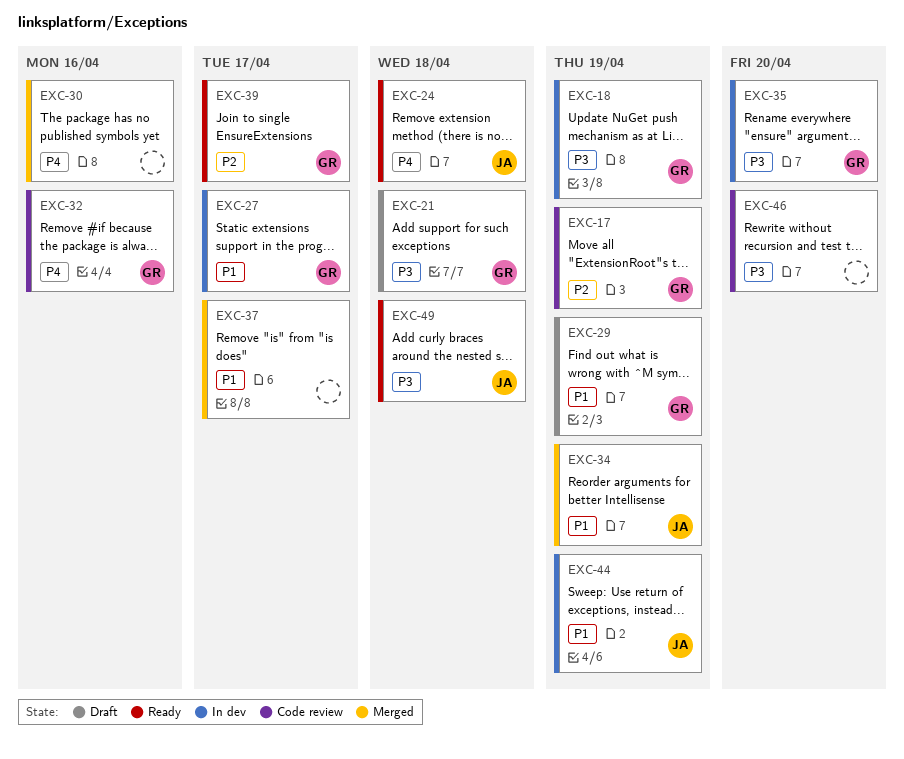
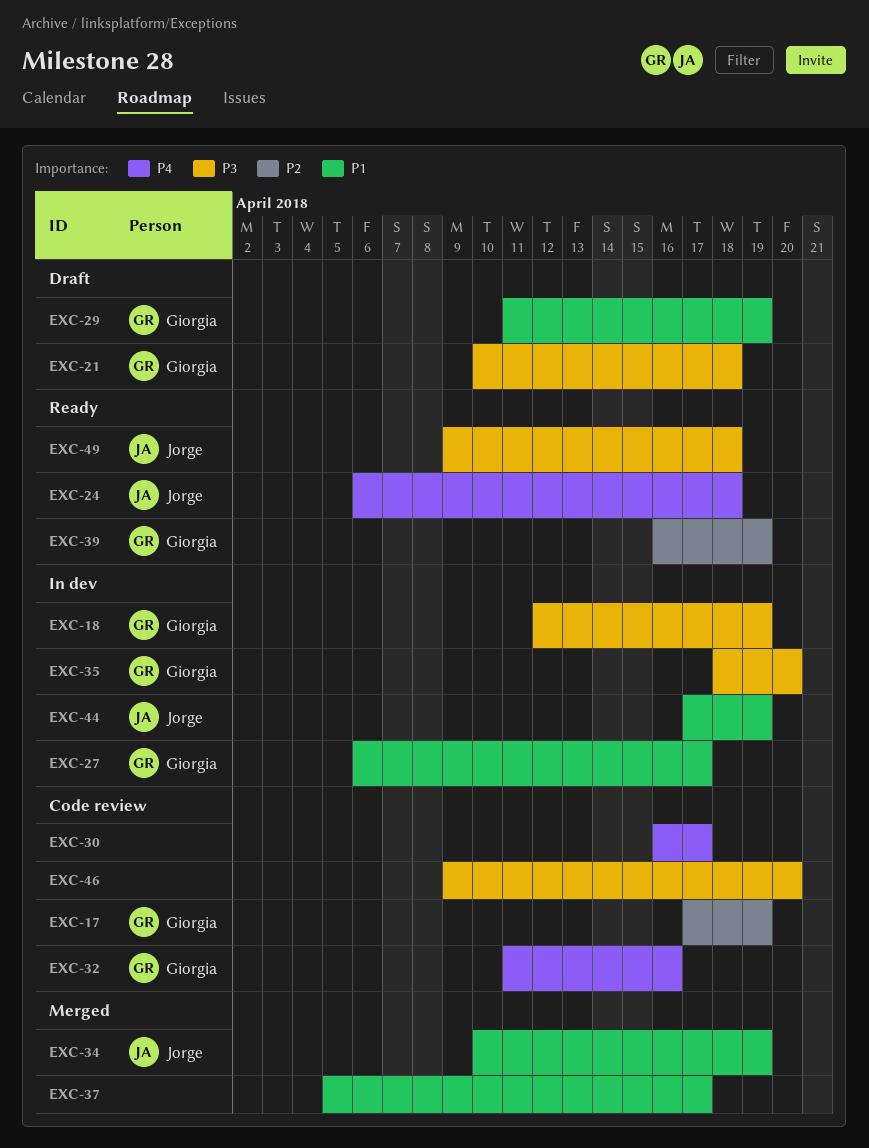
EXC-30, status: Merged -> Code review
EXC-30, due: Apr 16 -> Apr 17
EXC-39, due: Apr 17 -> Apr 19

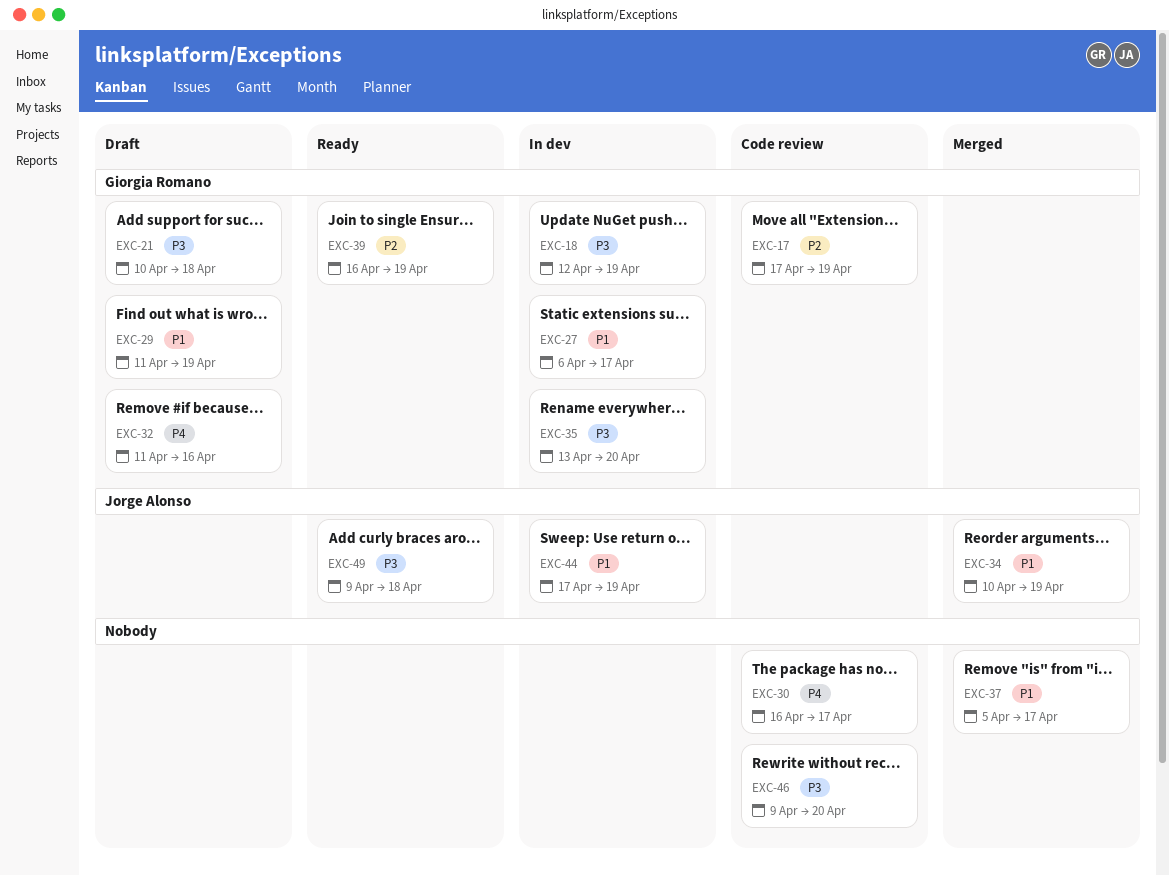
EXC-24: present -> none
EXC-32, status: Code review -> Draft
EXC-35, start: Apr 18 -> Apr 13

